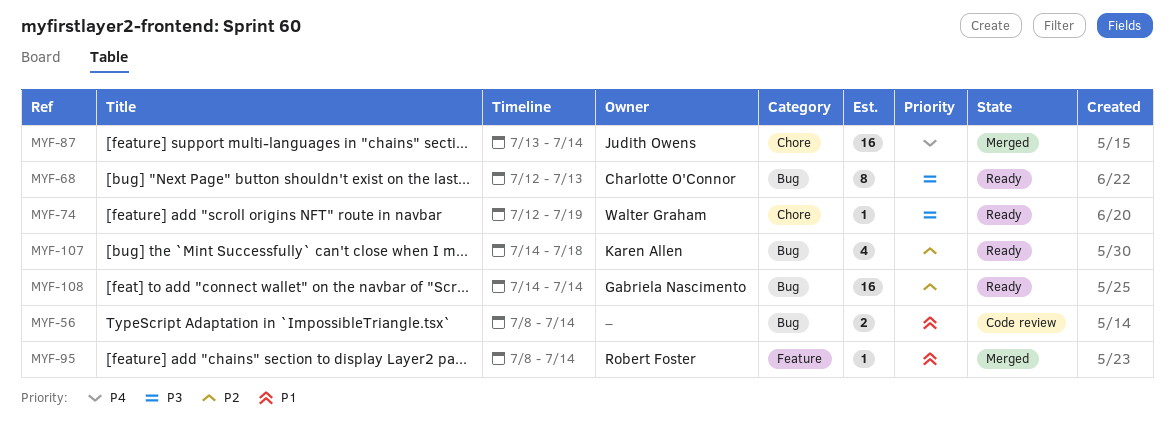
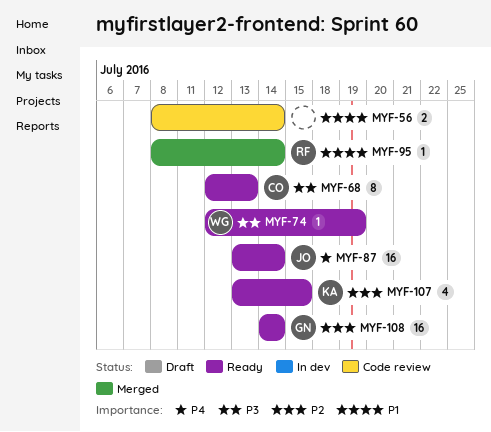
MYF-87, status: Merged -> Ready
MYF-107, start: Jul 14 -> Jul 13
MYF-107, due: Jul 18 -> Jul 15

